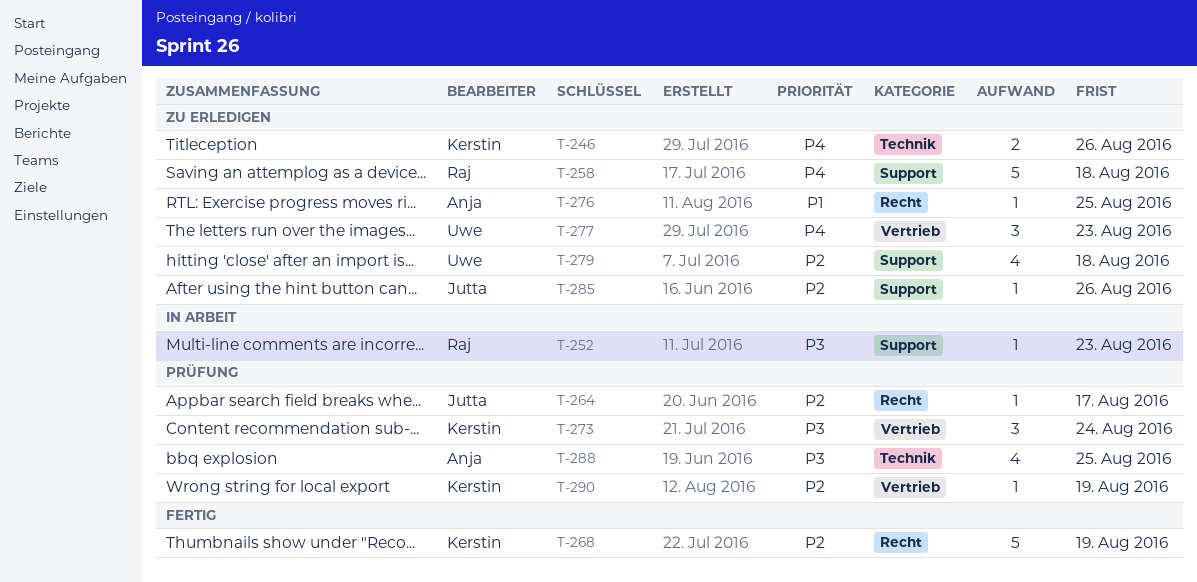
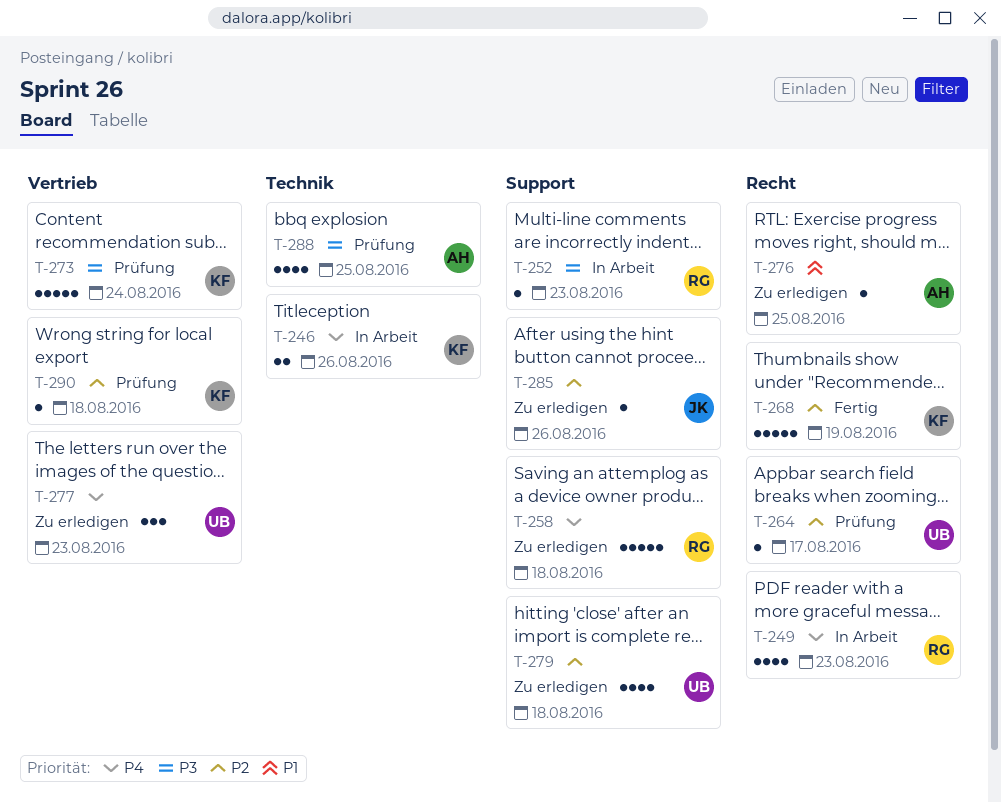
T-246, status: Zu erledigen -> In Arbeit
T-249: none -> present
T-264, owner: Jutta -> Uwe
T-273, estimate: 3 -> 5
T-290, due: Aug 19 -> Aug 18

